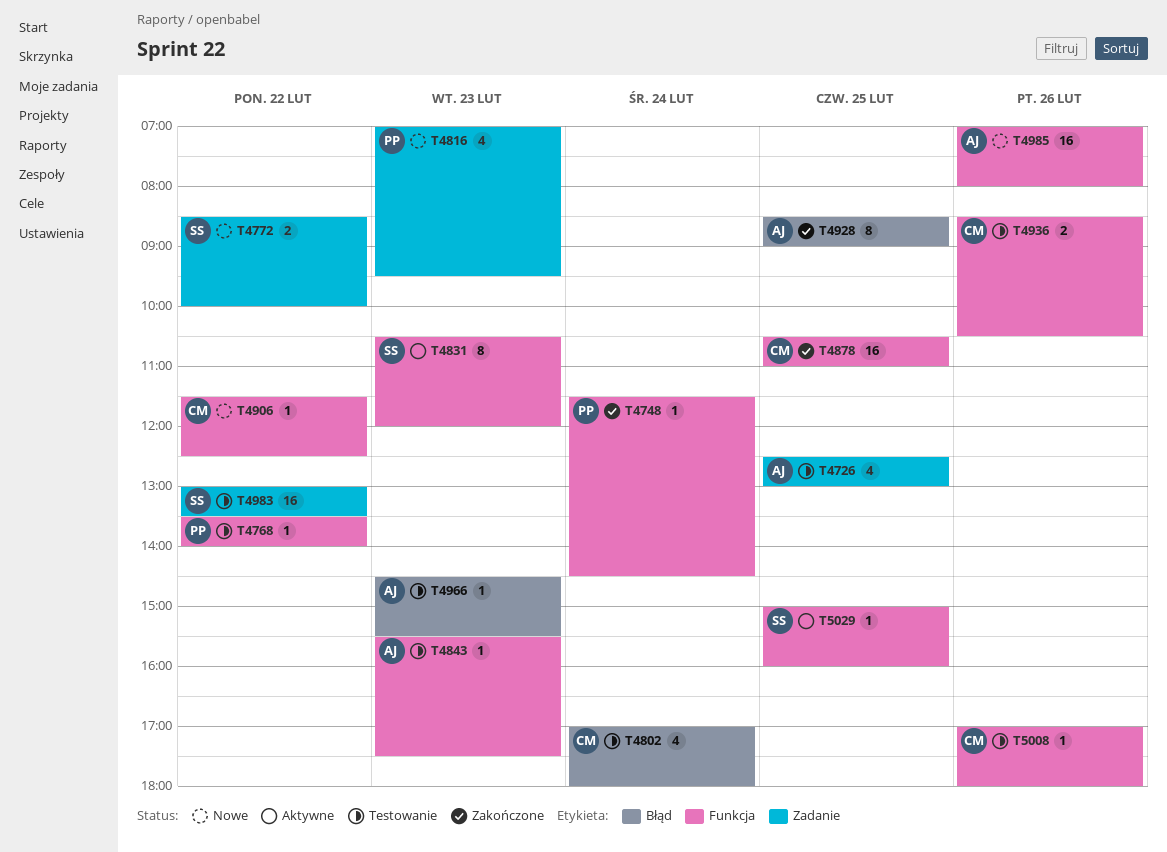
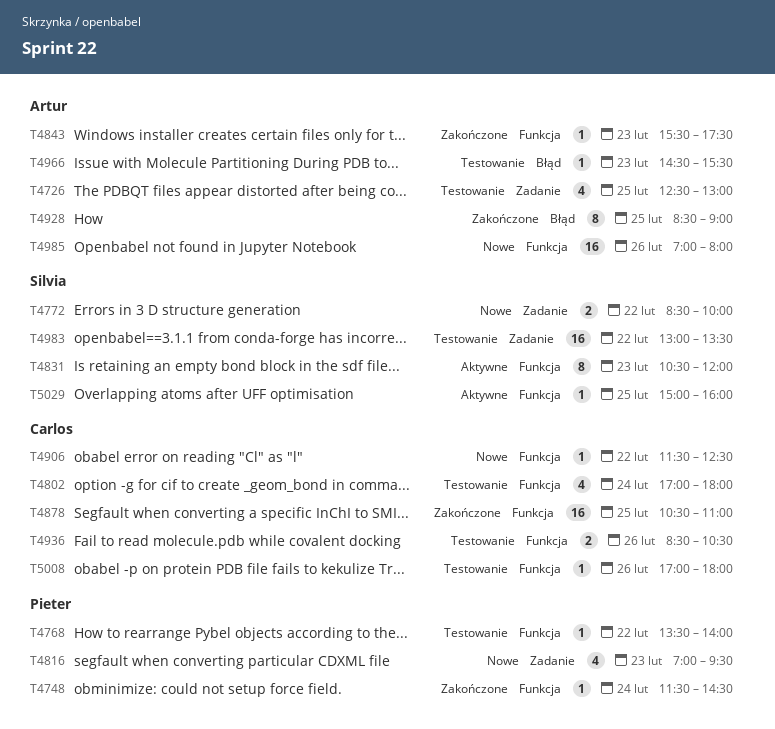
T4802, label: Błąd -> Funkcja
T4843, status: Testowanie -> Zakończone

